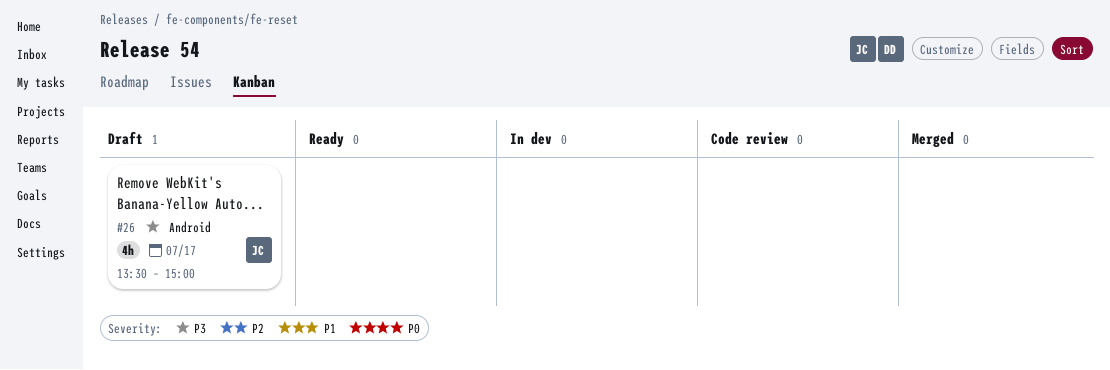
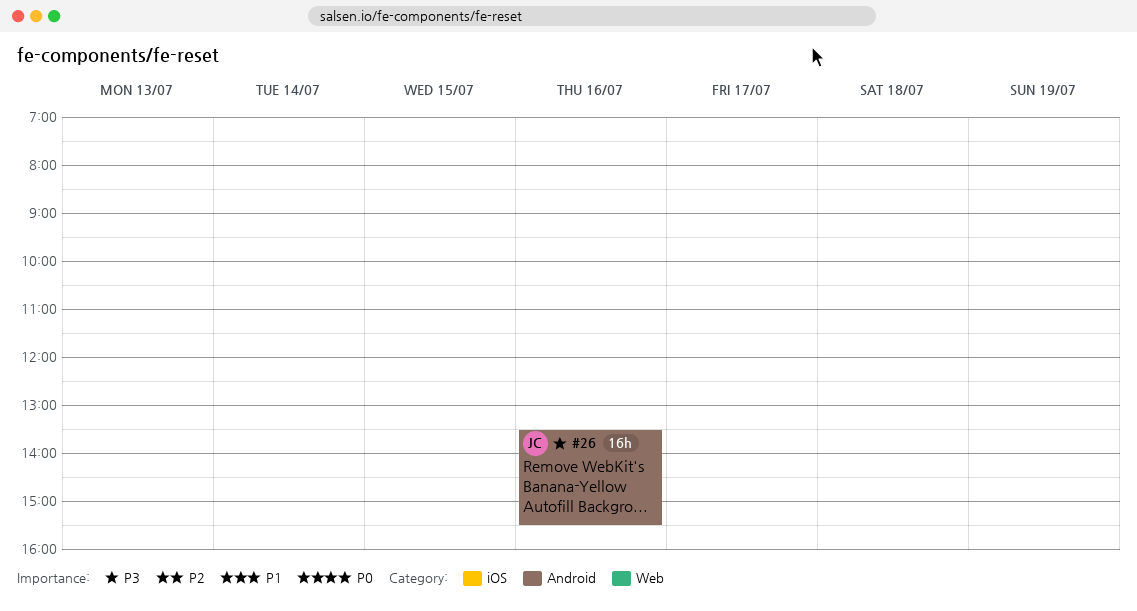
#26, estimate: 4h -> 16h
#26, day: Jul 17 -> Jul 16
#26, ends: 15:00 -> 15:30

